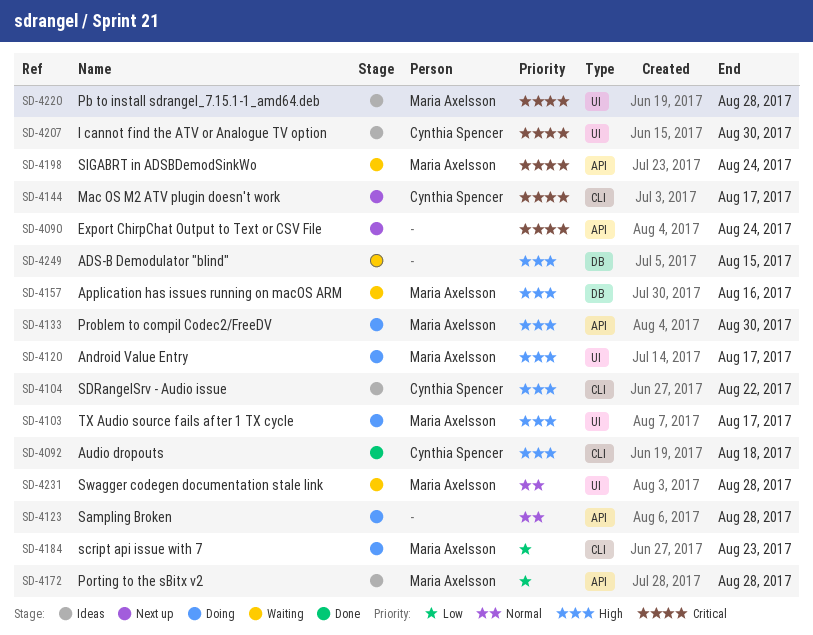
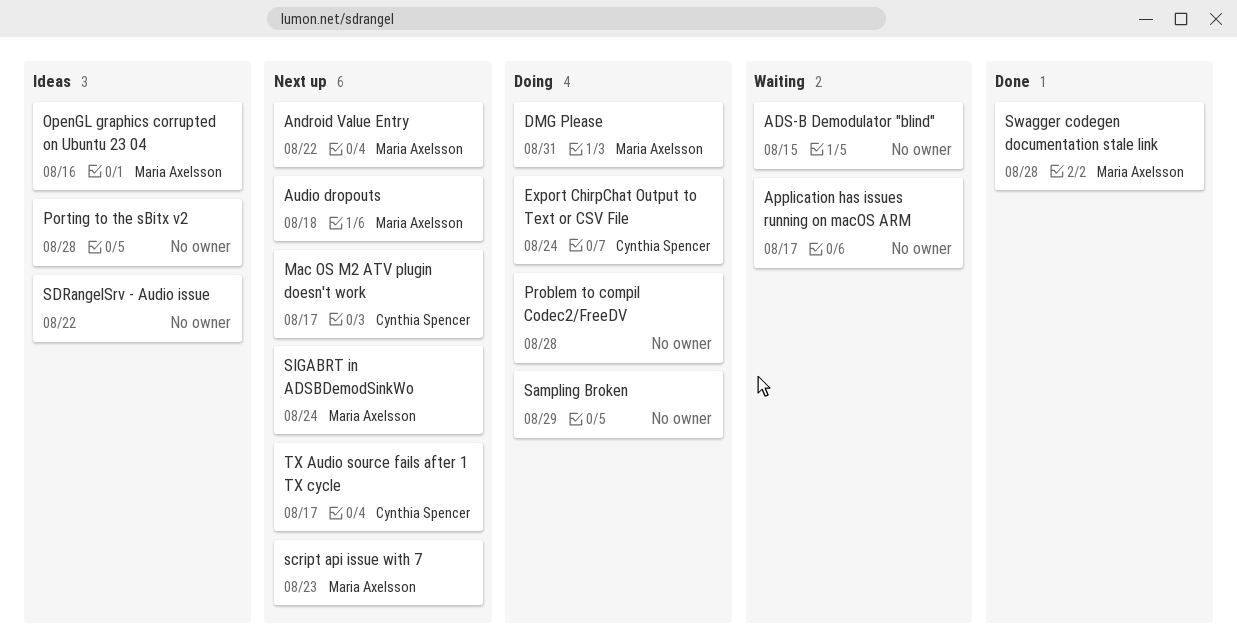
Android Value Entry, status: Doing -> Next up
Android Value Entry, due: Aug 17 -> Aug 22
Application has issues running on macOS ARM, owner: Maria Axelsson -> none
Application has issues running on macOS ARM, due: Aug 16 -> Aug 17
Audio dropouts, status: Done -> Next up
Audio dropouts, owner: Cynthia Spencer -> Maria Axelsson
DMG Please: none -> present
Export ChirpChat Output to Text or CSV File, status: Next up -> Doing
Export ChirpChat Output to Text or CSV File, owner: none -> Cynthia Spencer
I cannot find the ATV or Analogue TV option: present -> none
OpenGL graphics corrupted on Ubuntu 23 04: none -> present
Pb to install sdrangel_7.15.1-1_amd64.deb: present -> none
Porting to the sBitx v2, owner: Maria Axelsson -> none
Problem to compil Codec2/FreeDV, owner: Maria Axelsson -> none
Problem to compil Codec2/FreeDV, due: Aug 30 -> Aug 28
Sampling Broken, due: Aug 28 -> Aug 29
script api issue with 7, status: Doing -> Next up
SDRangelSrv - Audio issue, owner: Cynthia Spencer -> none
SIGABRT in ADSBDemodSinkWo, status: Waiting -> Next up
Swagger codegen documentation stale link, status: Waiting -> Done
TX Audio source fails after 1 TX cycle, status: Doing -> Next up
TX Audio source fails after 1 TX cycle, owner: Maria Axelsson -> Cynthia Spencer

